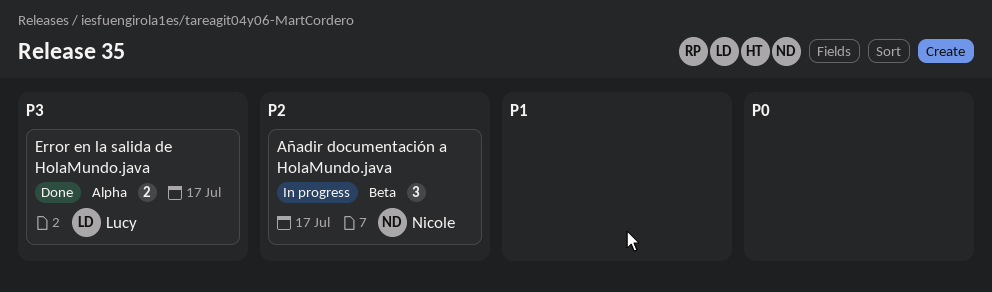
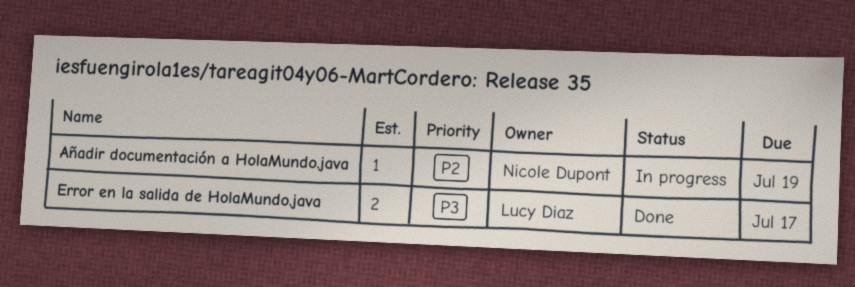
Añadir documentación a HolaMundo.java, estimate: 3 -> 1
Añadir documentación a HolaMundo.java, due: Jul 17 -> Jul 19

